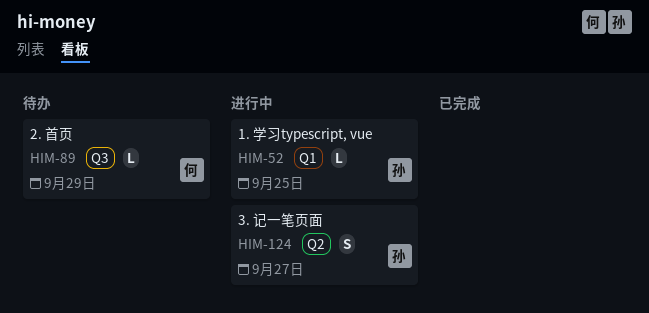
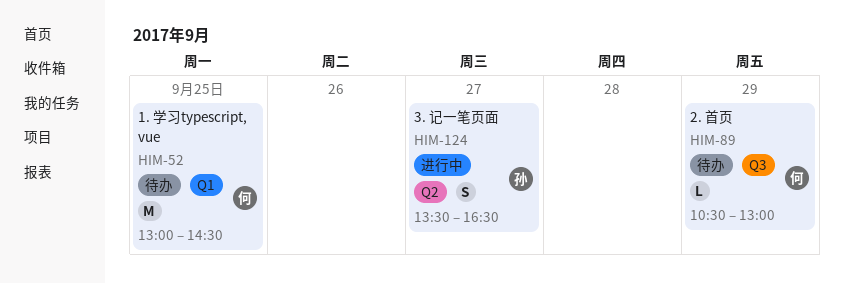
HIM-52, status: 进行中 -> 待办
HIM-52, owner: 孙 -> 何
HIM-52, estimate: L -> M

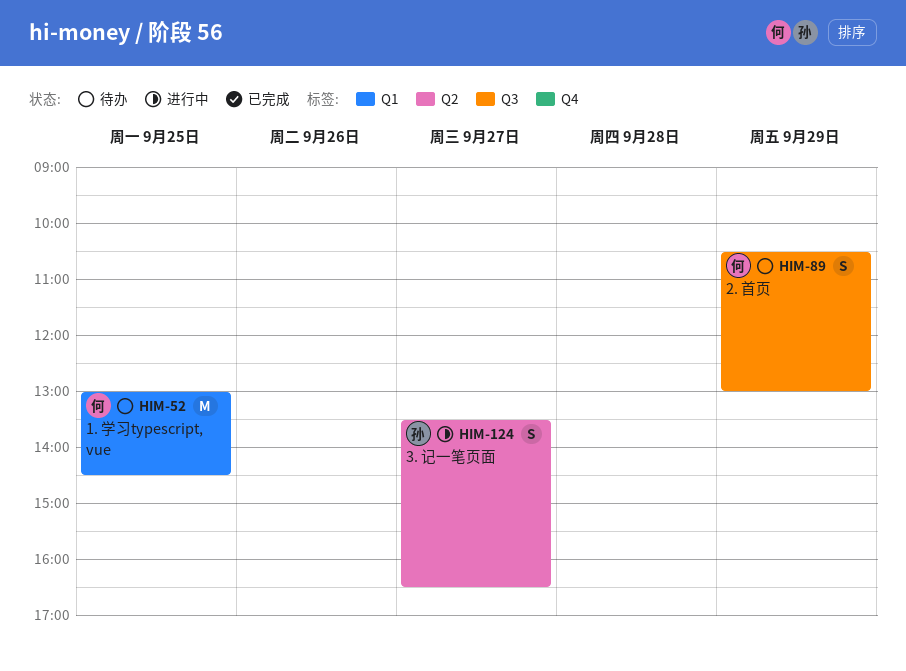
HIM-89, estimate: L -> S

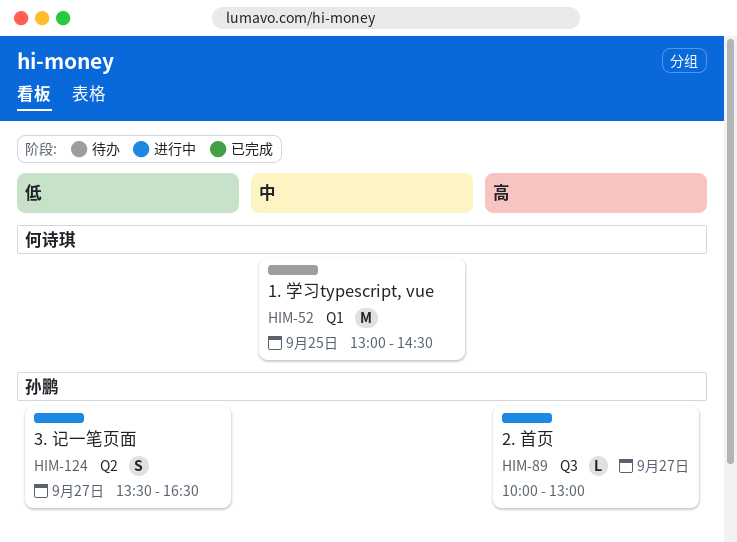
HIM-89, status: 待办 -> 进行中
HIM-89, owner: 何诗琪 -> 孙鹏
HIM-89, estimate: S -> L
HIM-89, day: Sep 29 -> Sep 27
HIM-89, begins: 10:30 -> 10:00

